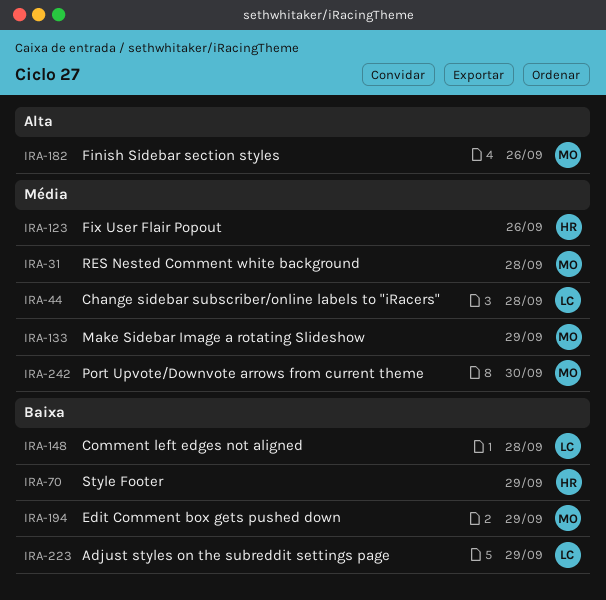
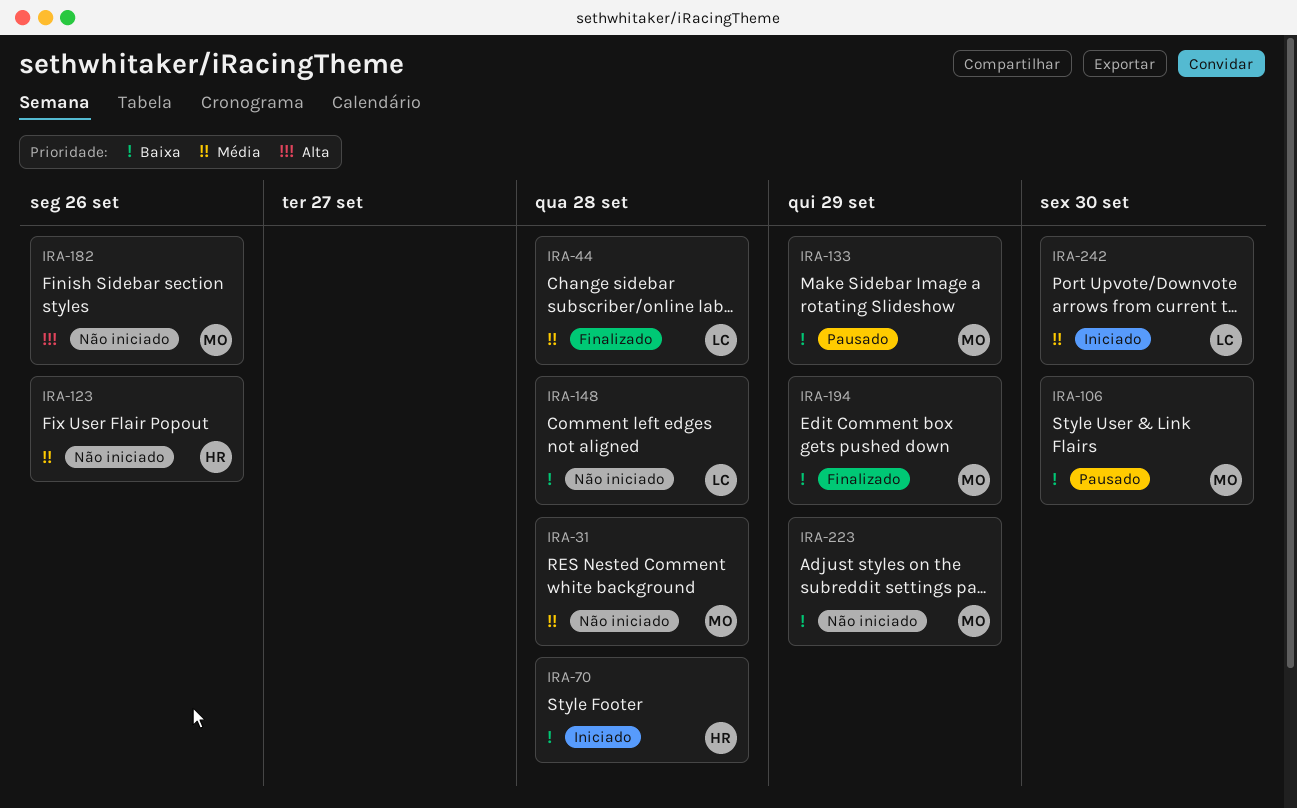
IRA-70, due: Sep 29 -> Sep 28
IRA-106: none -> present
IRA-133, priority: Média -> Baixa
IRA-223, owner: LC -> MO
IRA-242, owner: MO -> LC

